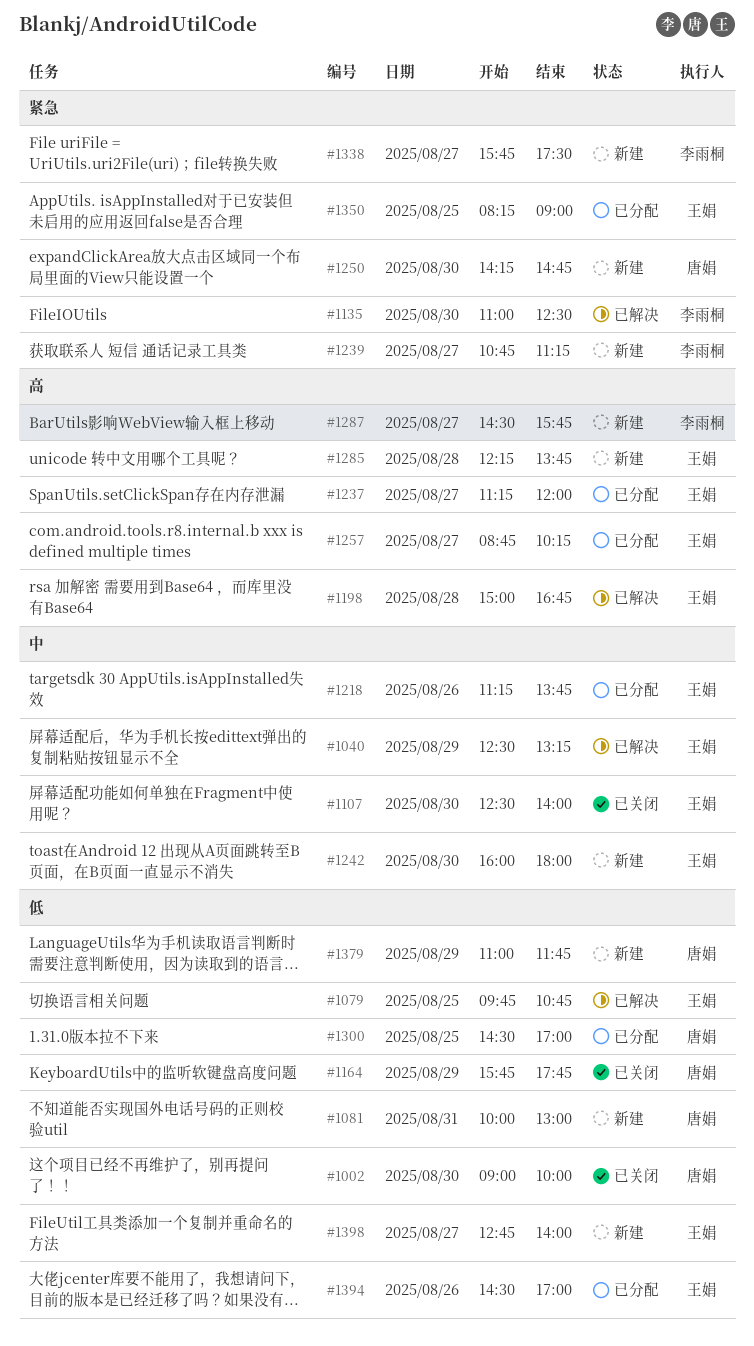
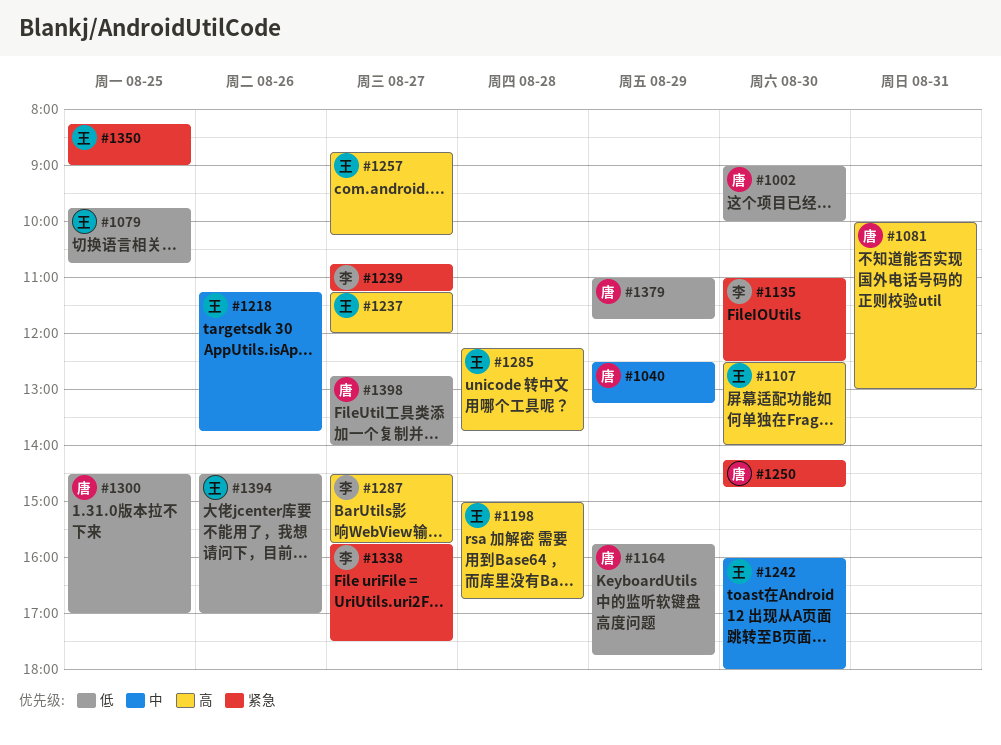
#1040, owner: 王娟 -> 唐娟
#1081, priority: 低 -> 高
#1107, priority: 中 -> 高
#1398, owner: 王娟 -> 唐娟

